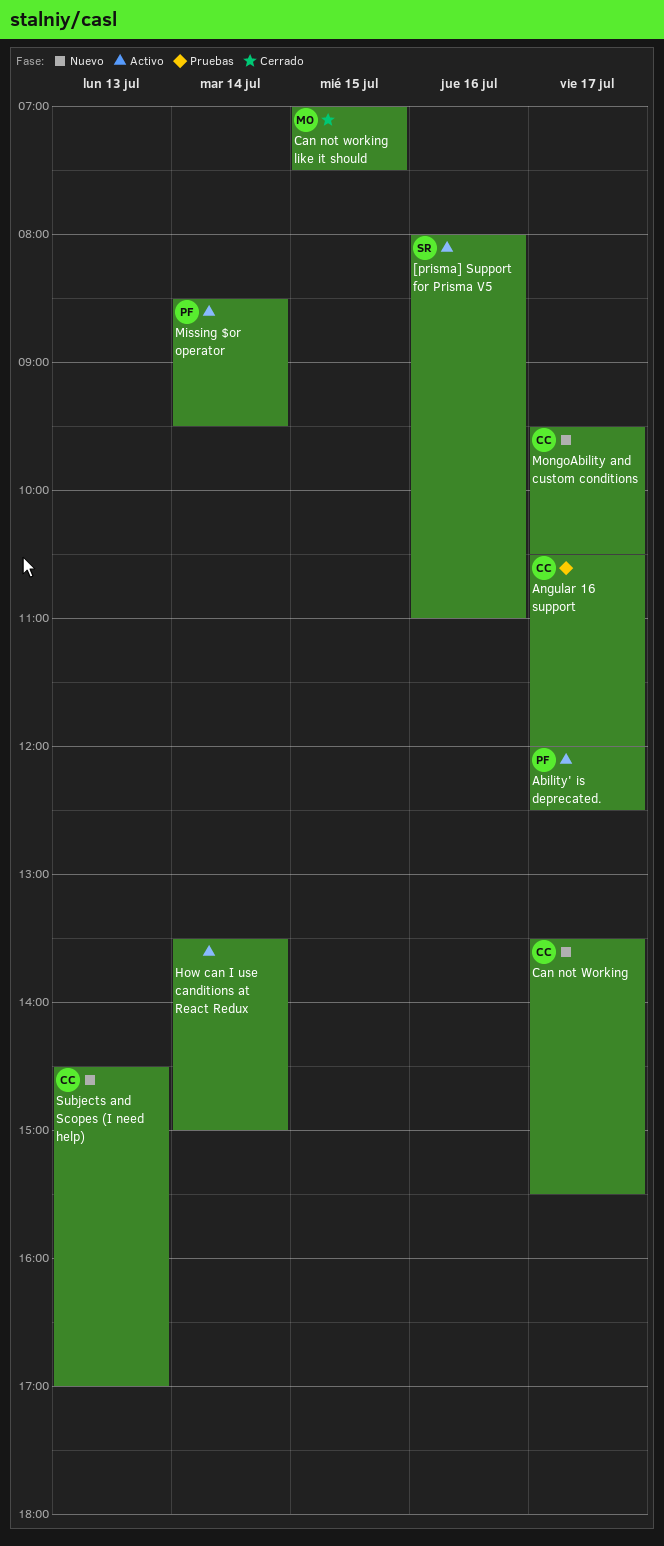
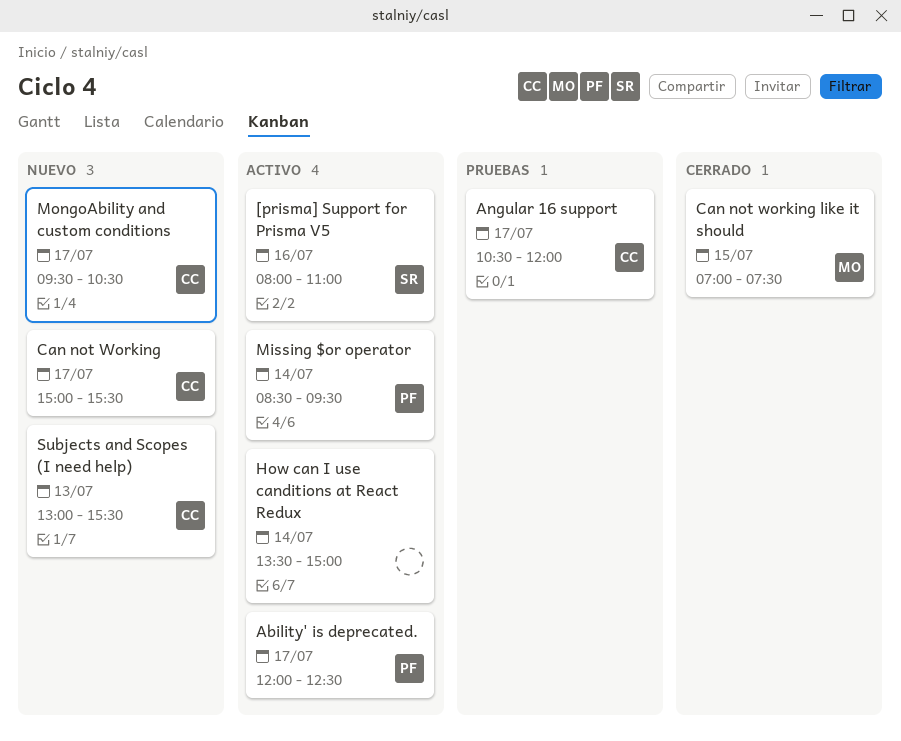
Can not Working, begins: 13:30 -> 15:00
Subjects and Scopes (I need help), begins: 14:30 -> 13:00
Subjects and Scopes (I need help), ends: 17:00 -> 15:30

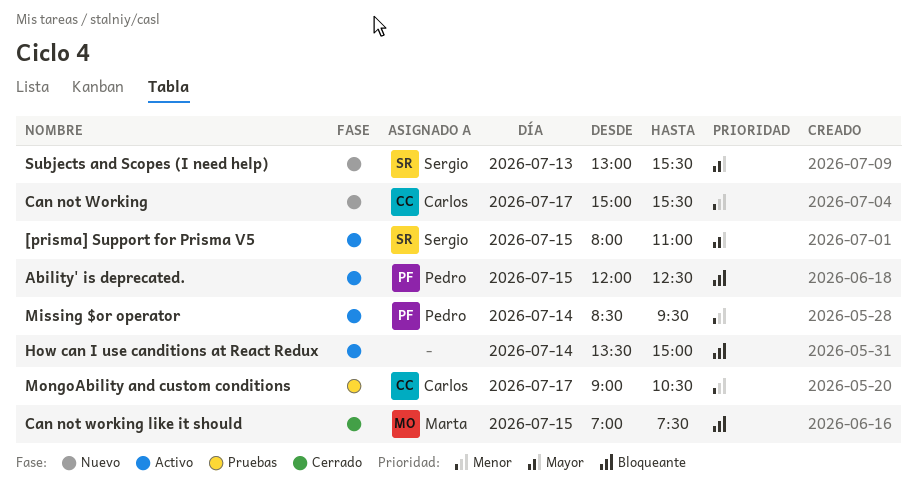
[prisma] Support for Prisma V5, day: Jul 16 -> Jul 15
Ability' is deprecated., day: Jul 17 -> Jul 15
Angular 16 support: present -> none
MongoAbility and custom conditions, status: Nuevo -> Pruebas
MongoAbility and custom conditions, begins: 09:30 -> 09:00
Subjects and Scopes (I need help), owner: Carlos -> Sergio

